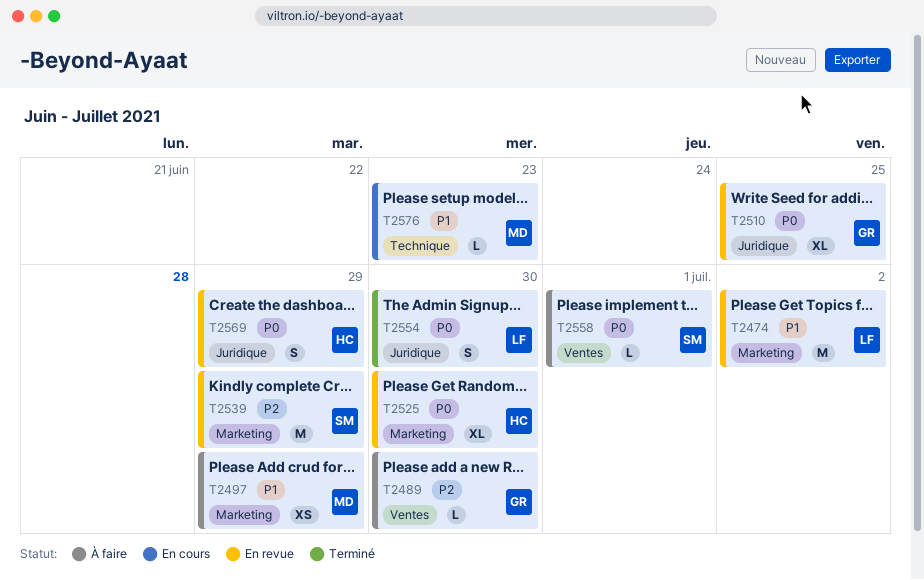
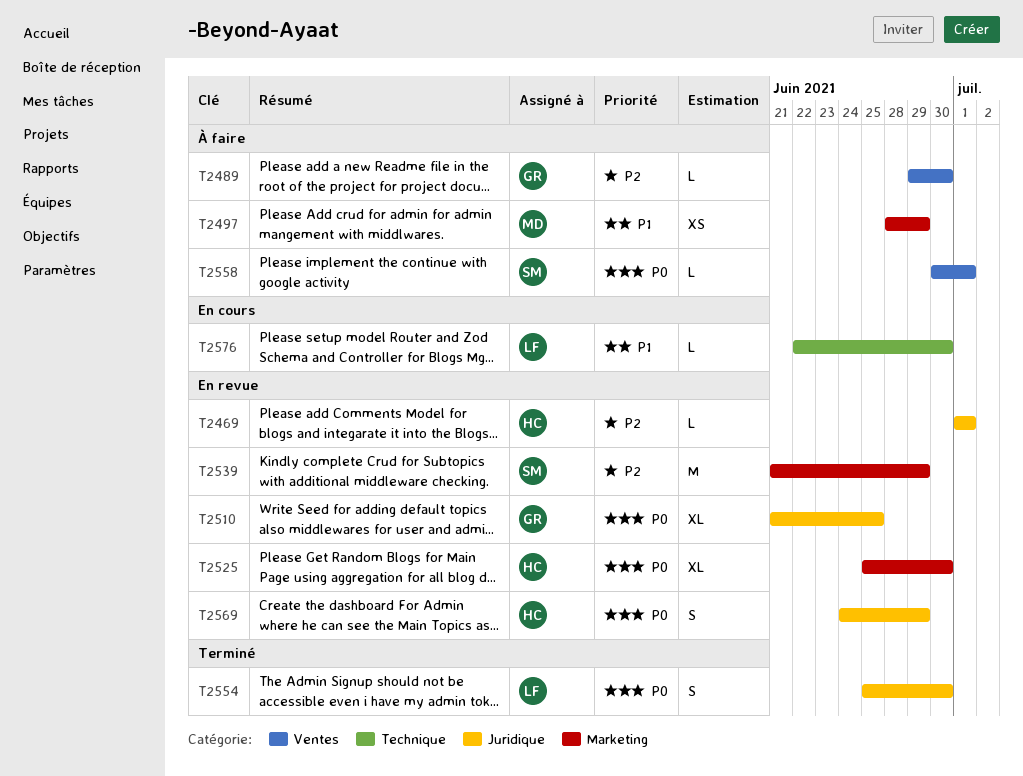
T2469: none -> present
T2474: present -> none
T2576, owner: MD -> LF
T2576, due: Jun 23 -> Jun 30

